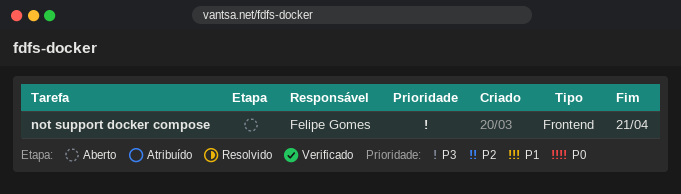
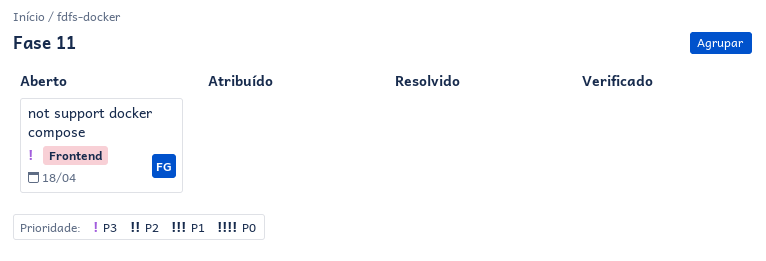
not support docker compose, due: Apr 21 -> Apr 18

